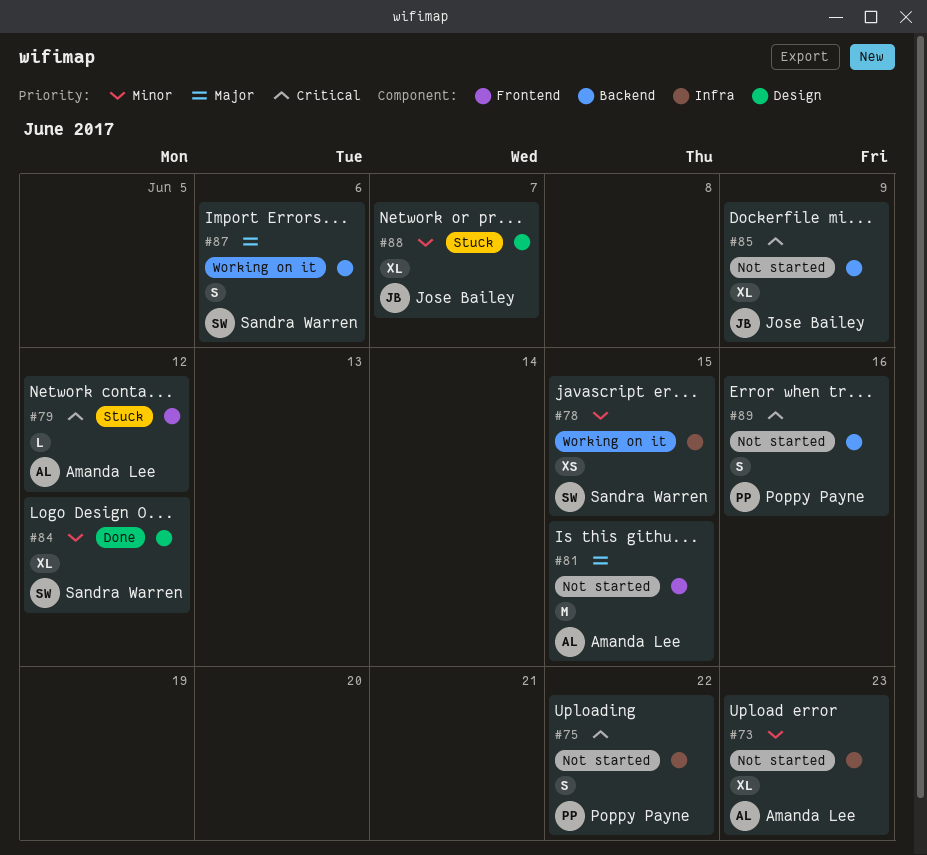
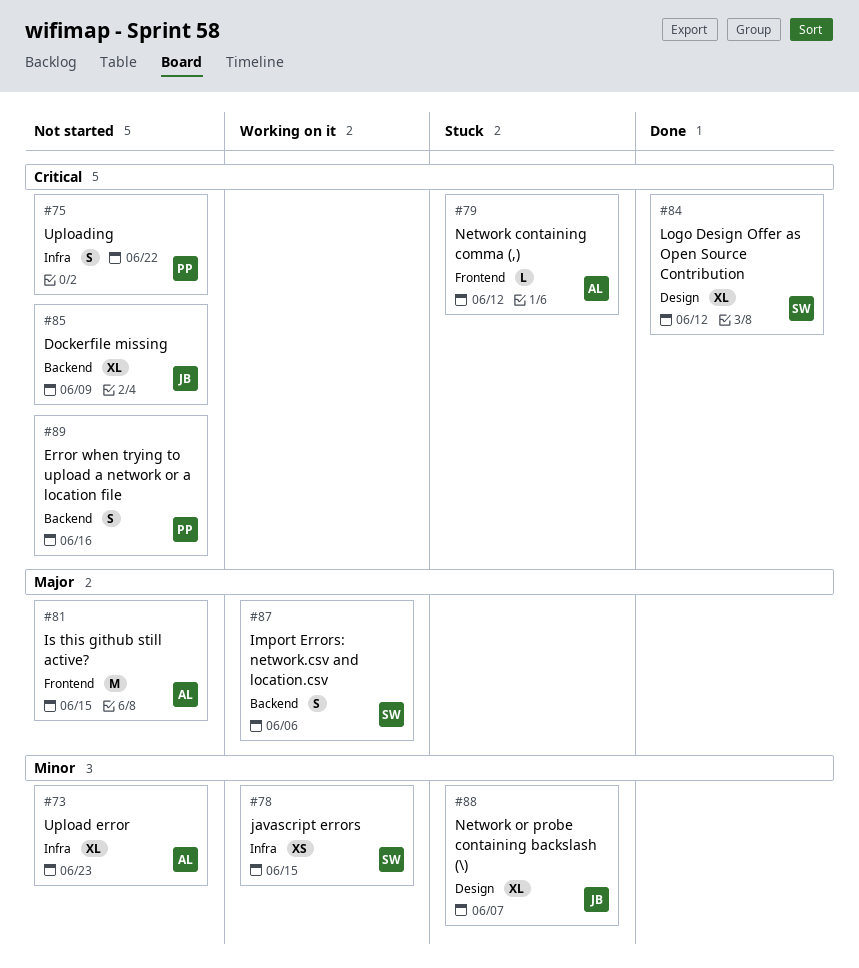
#84, priority: Minor -> Critical

